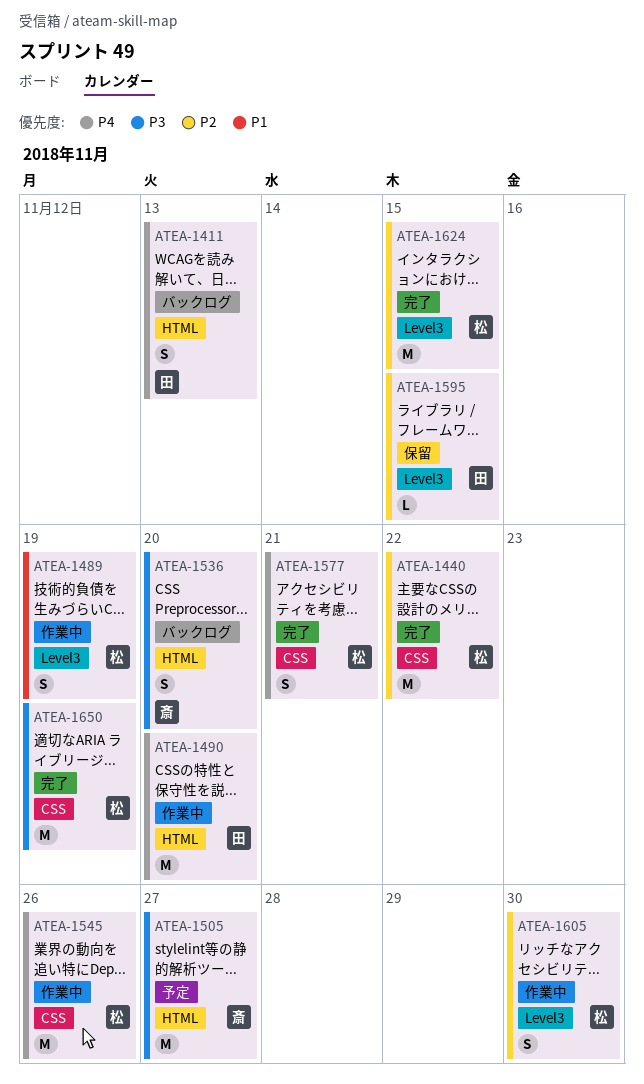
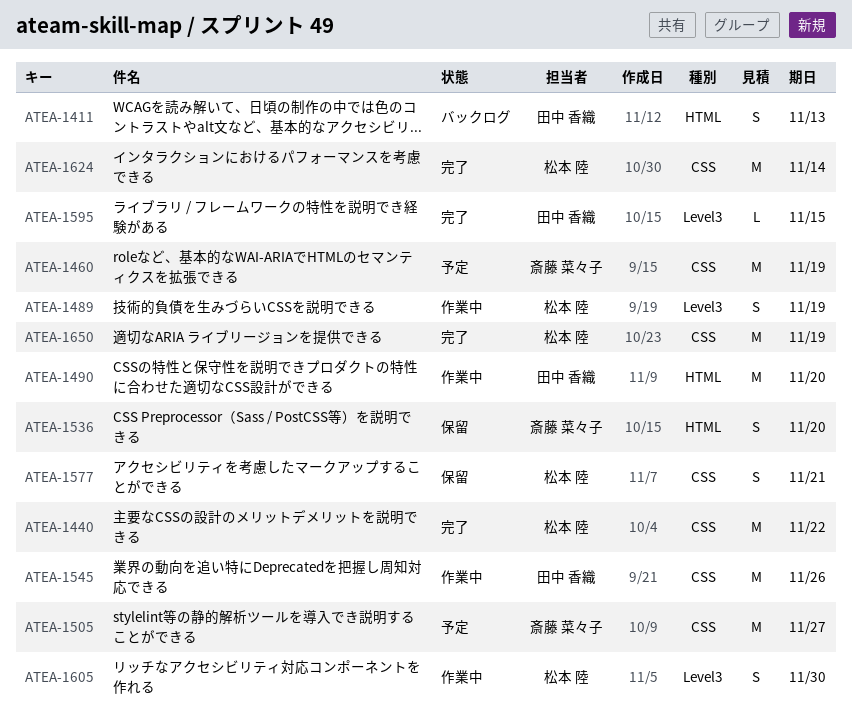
ATEA-1460: none -> present
ATEA-1505, label: HTML -> CSS
ATEA-1536, status: バックログ -> 保留
ATEA-1545, owner: 松本 陸 -> 田中 香織
ATEA-1577, status: 完了 -> 保留
ATEA-1595, status: 保留 -> 完了
ATEA-1624, label: Level3 -> CSS
ATEA-1624, due: Nov 15 -> Nov 14

